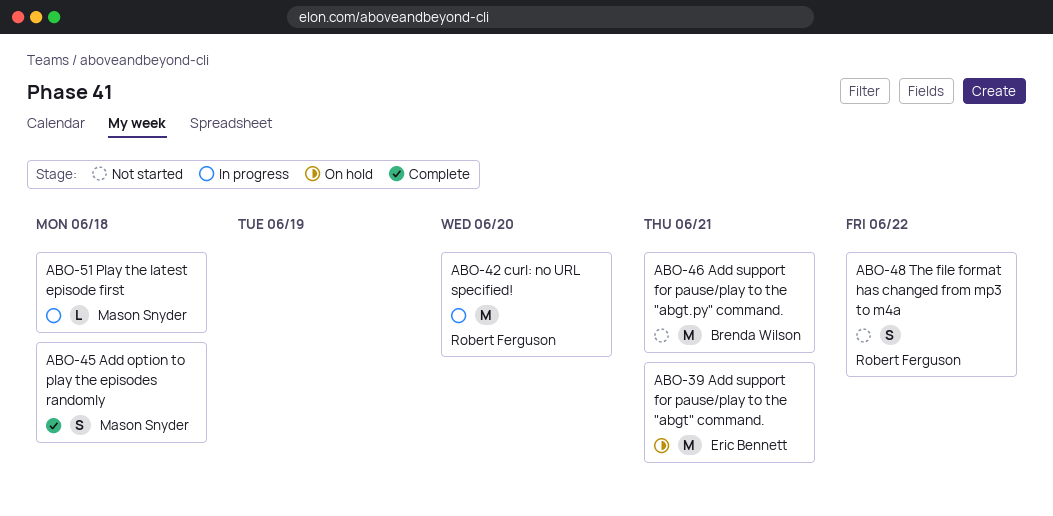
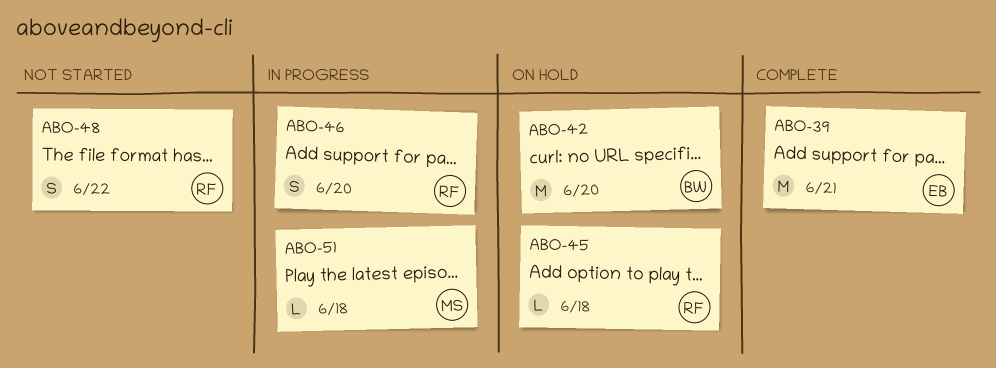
ABO-39, status: On hold -> Complete
ABO-42, status: In progress -> On hold
ABO-42, owner: Robert Ferguson -> Brenda Wilson
ABO-45, status: Complete -> On hold
ABO-45, owner: Mason Snyder -> Robert Ferguson
ABO-45, estimate: S -> L
ABO-46, status: Not started -> In progress
ABO-46, owner: Brenda Wilson -> Robert Ferguson
ABO-46, estimate: M -> S
ABO-46, due: Jun 21 -> Jun 20

